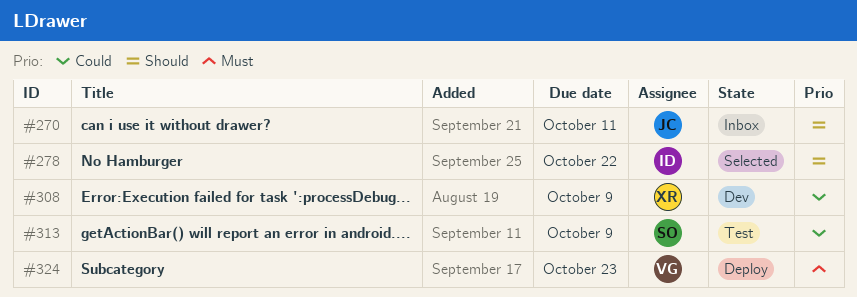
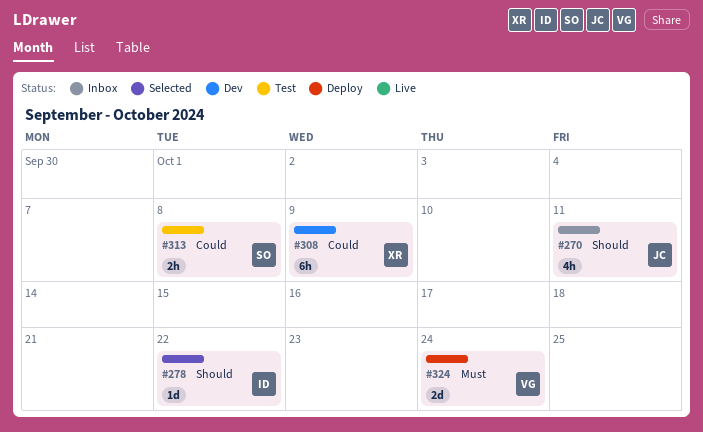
#313, due: Oct 9 -> Oct 8
#324, due: Oct 23 -> Oct 24

